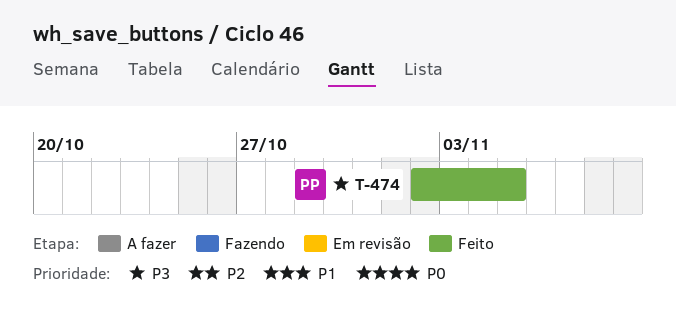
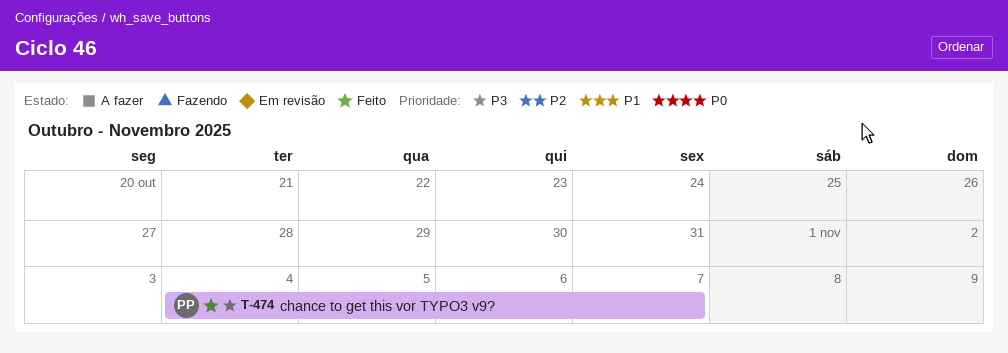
T-474, start: Nov 2 -> Nov 4
T-474, due: Nov 5 -> Nov 7

